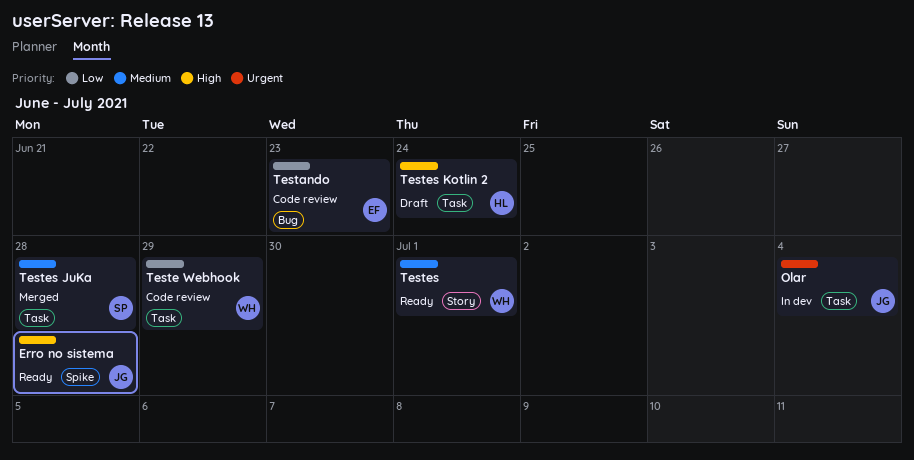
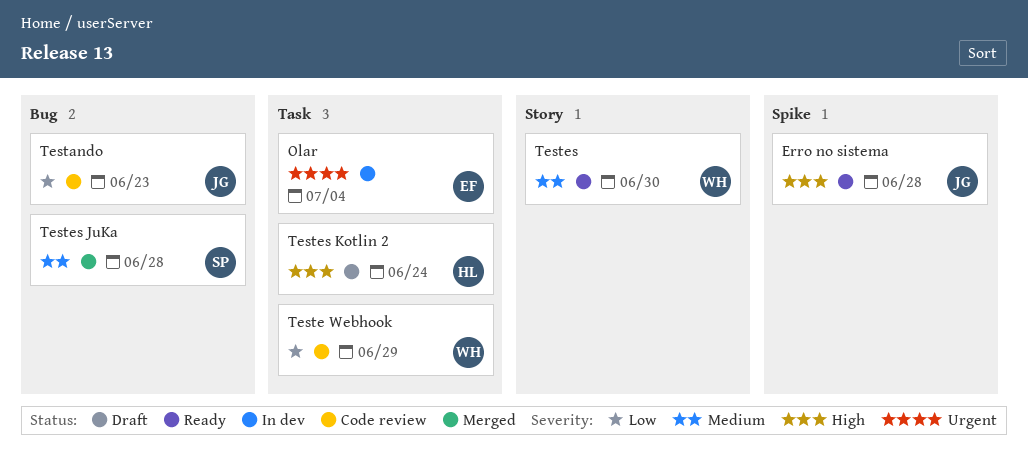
Olar, owner: JG -> EF
Testando, owner: EF -> JG
Testes, due: Jul 1 -> Jun 30
Testes JuKa, label: Task -> Bug

